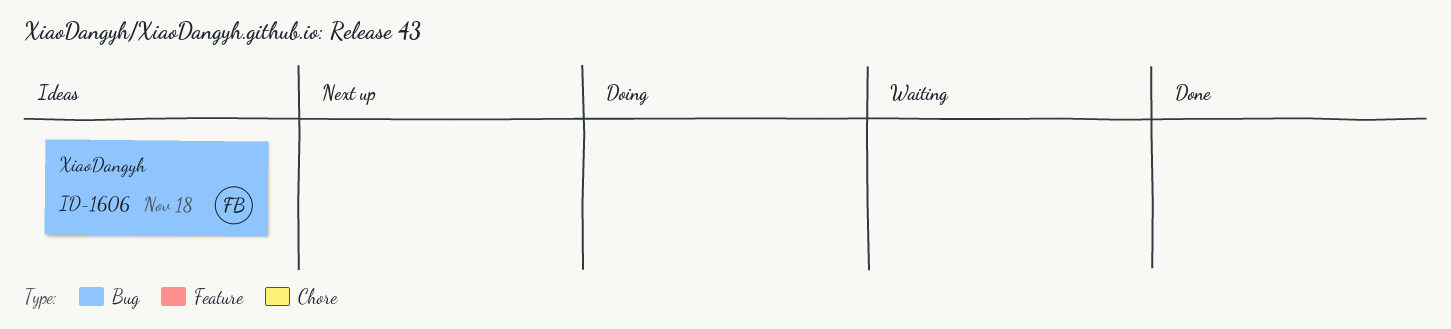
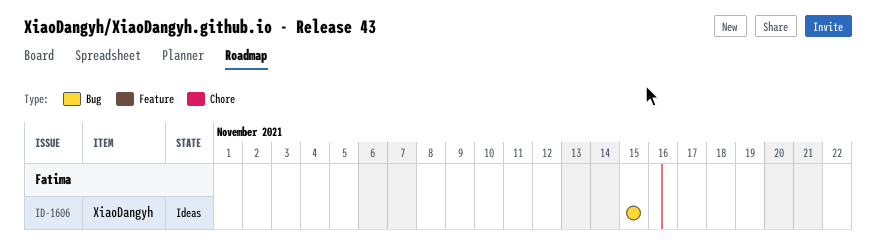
ID-1606, due: Nov 18 -> Nov 15

